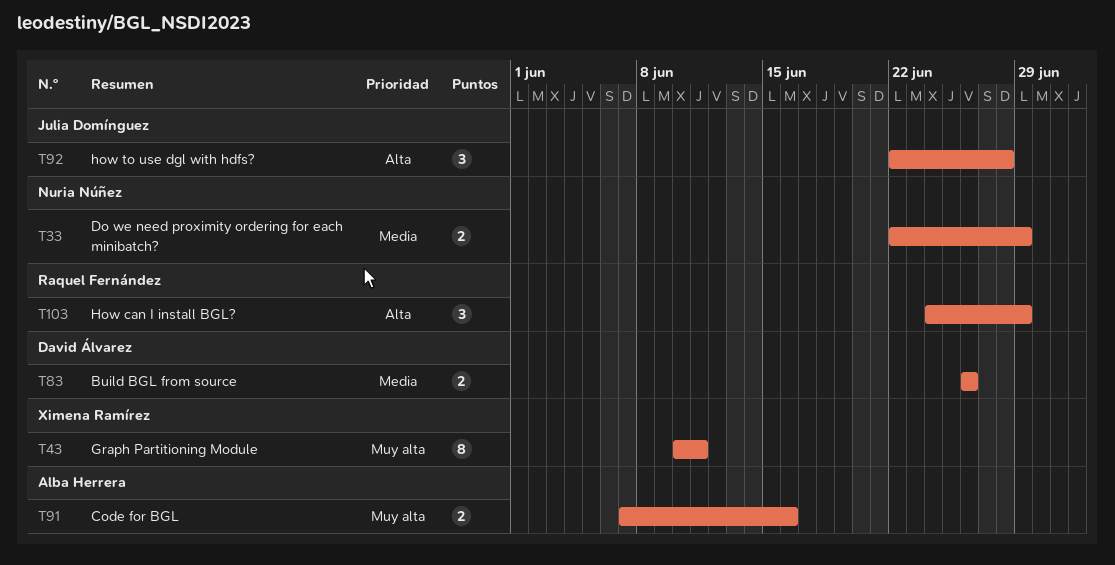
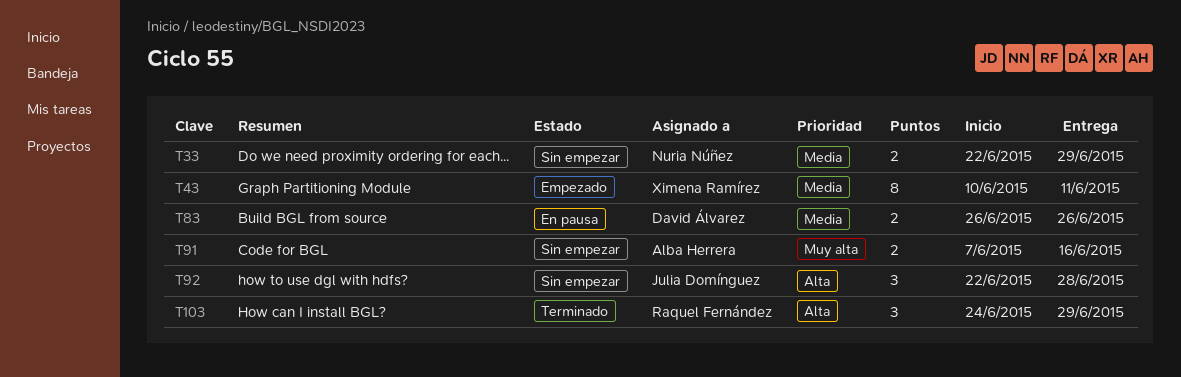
T43, priority: Muy alta -> Media

